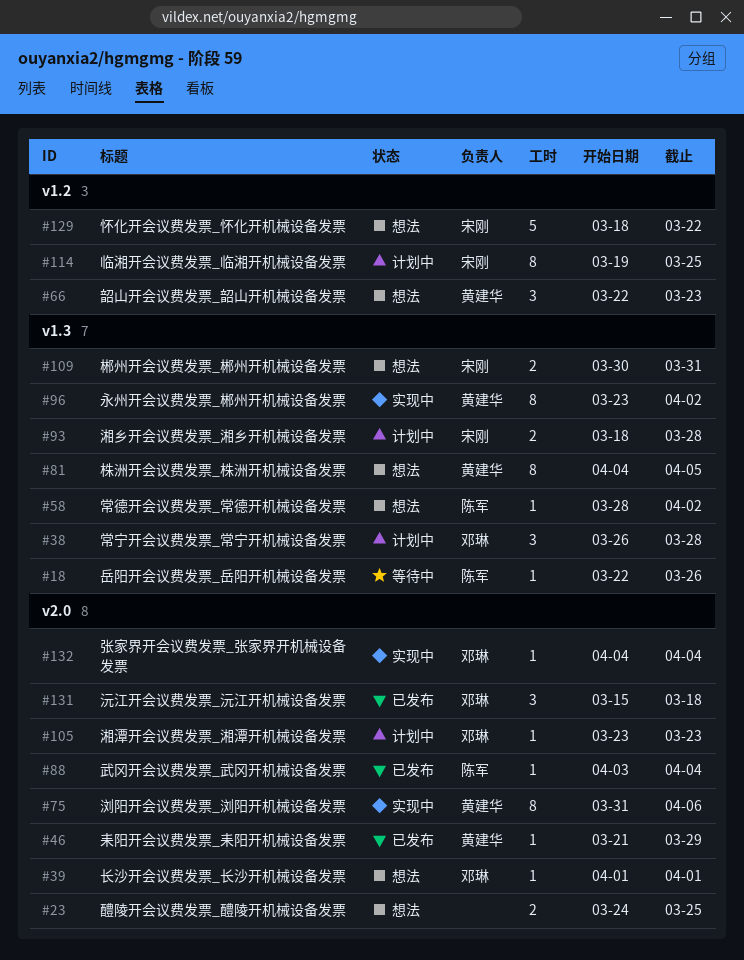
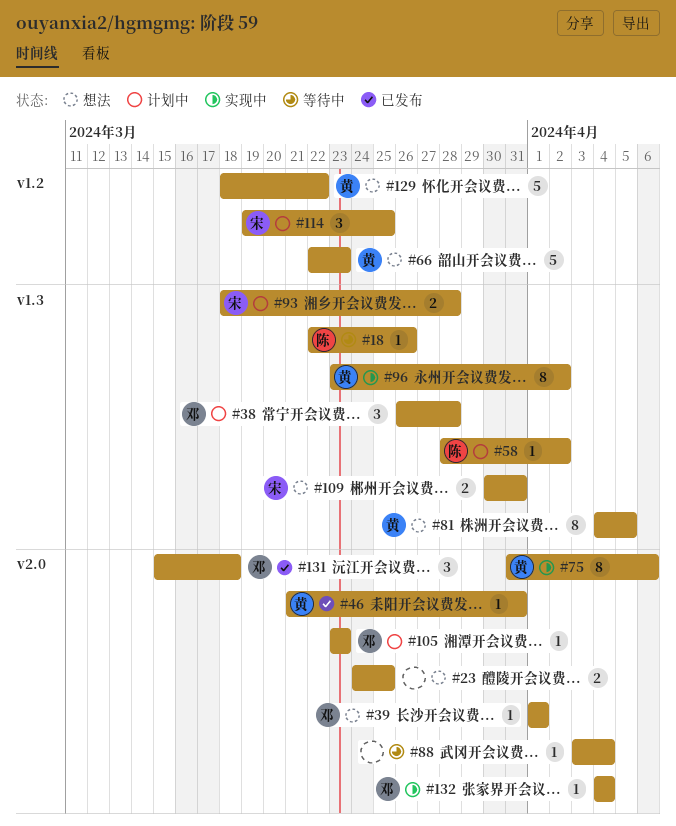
#46, due: Mar 29 -> Mar 31
#58, status: 想法 -> 计划中
#66, estimate: 3 -> 5
#88, status: 已发布 -> 等待中
#88, owner: 陈军 -> none
#114, estimate: 8 -> 3
#129, owner: 宋刚 -> 黄建华

